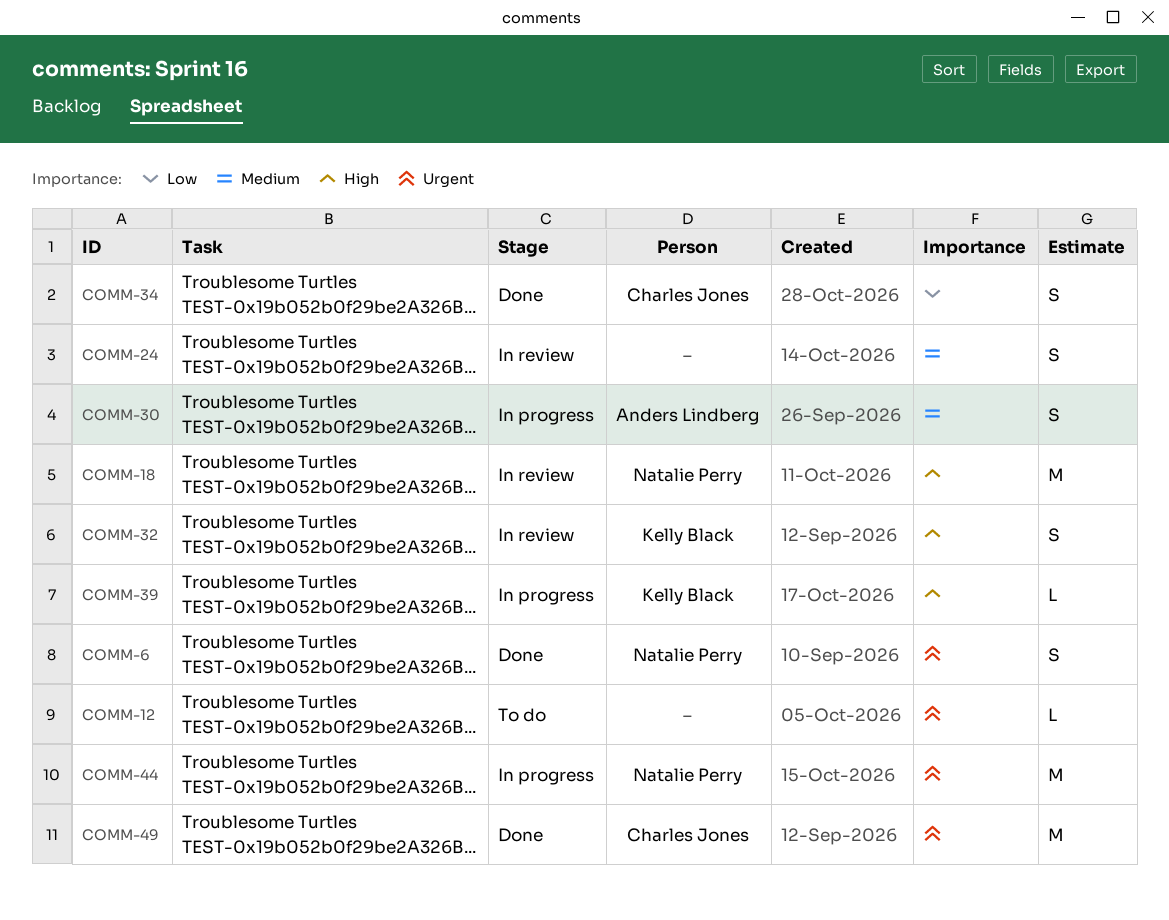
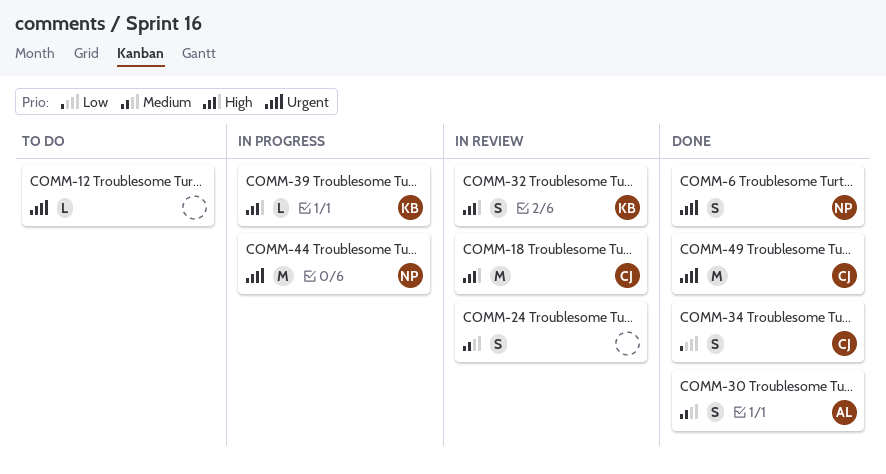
COMM-18, owner: Natalie Perry -> Charles Jones
COMM-30, status: In progress -> Done

